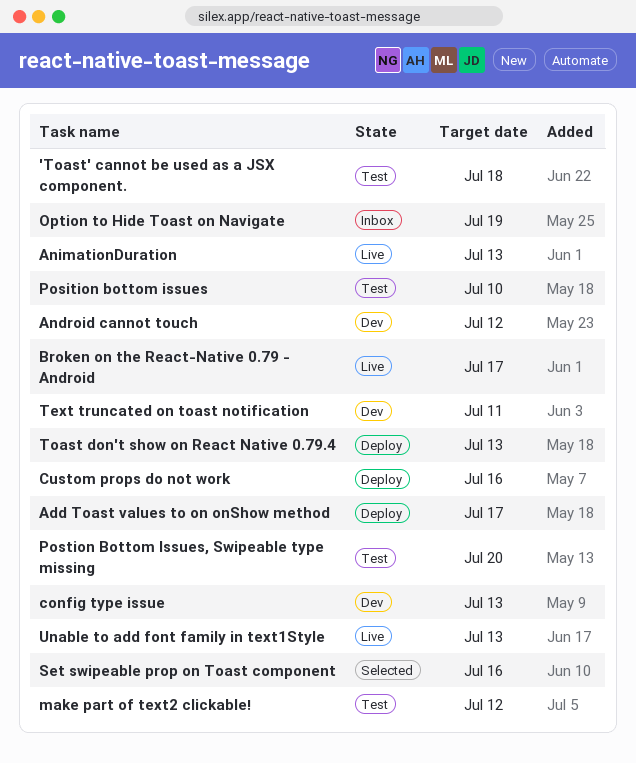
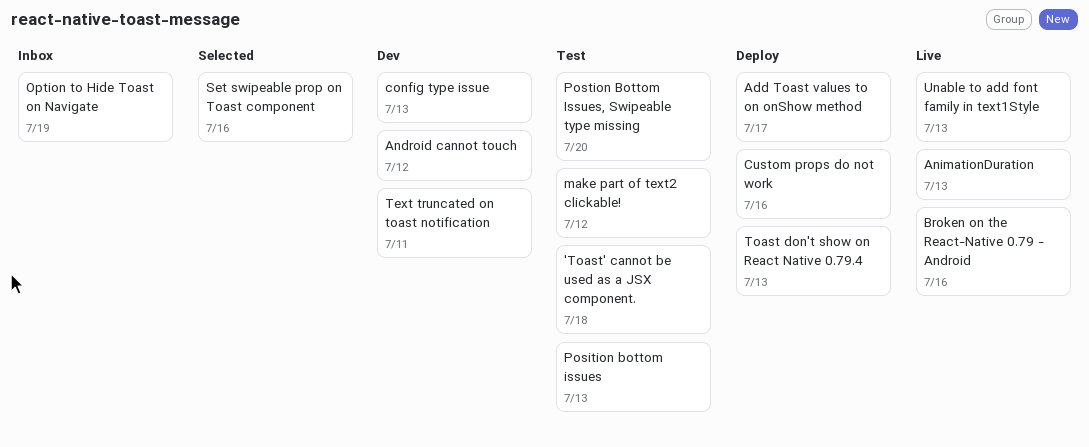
Broken on the React-Native 0.79 - Android, due: Jul 17 -> Jul 16
Position bottom issues, due: Jul 10 -> Jul 13

